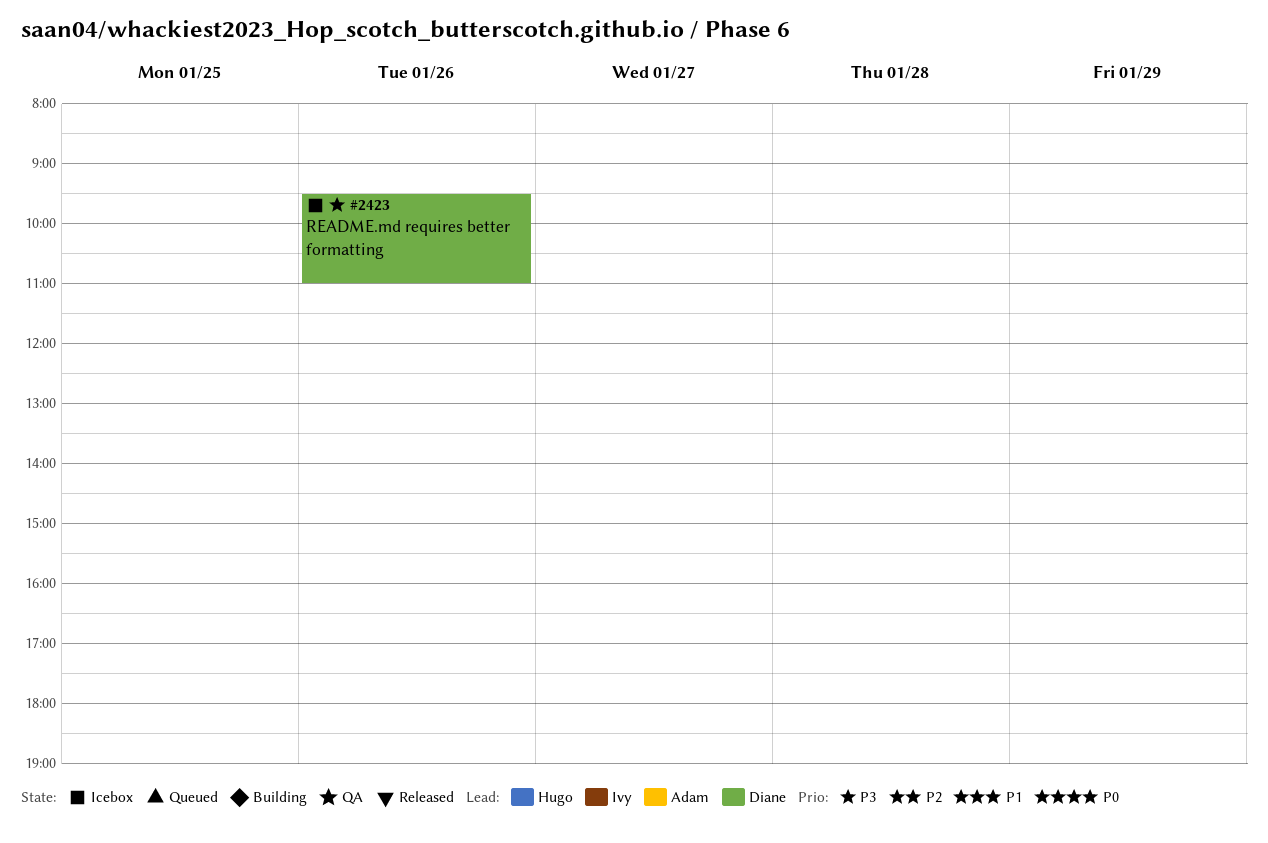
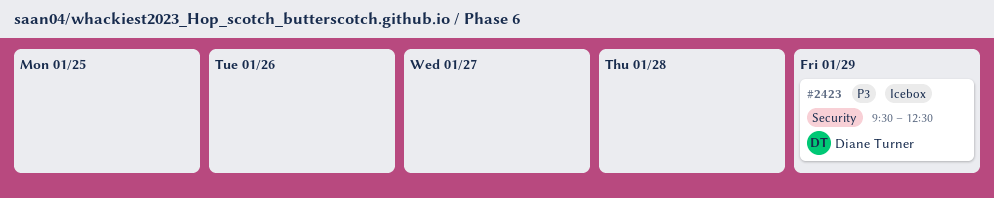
#2423, day: Jan 26 -> Jan 29
#2423, ends: 11:00 -> 12:30

